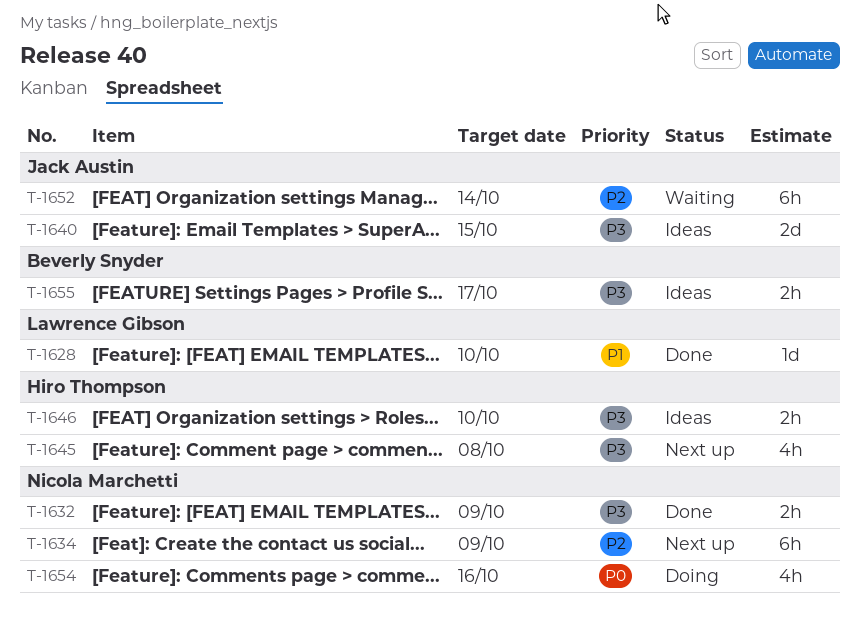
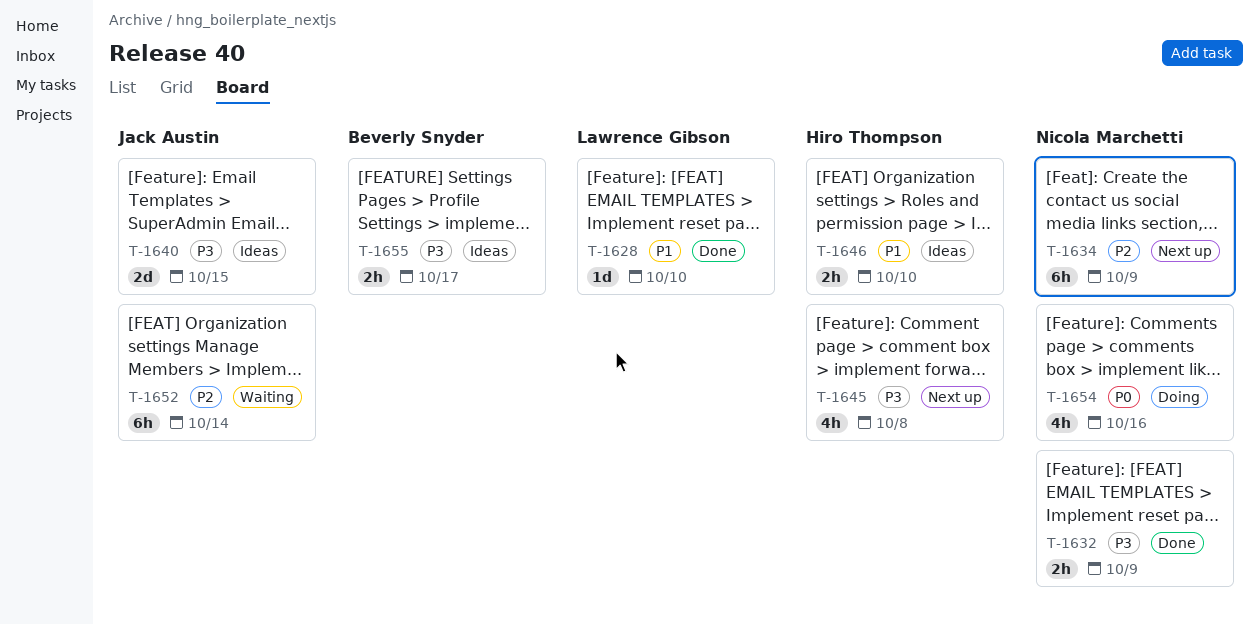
T-1646, priority: P3 -> P1

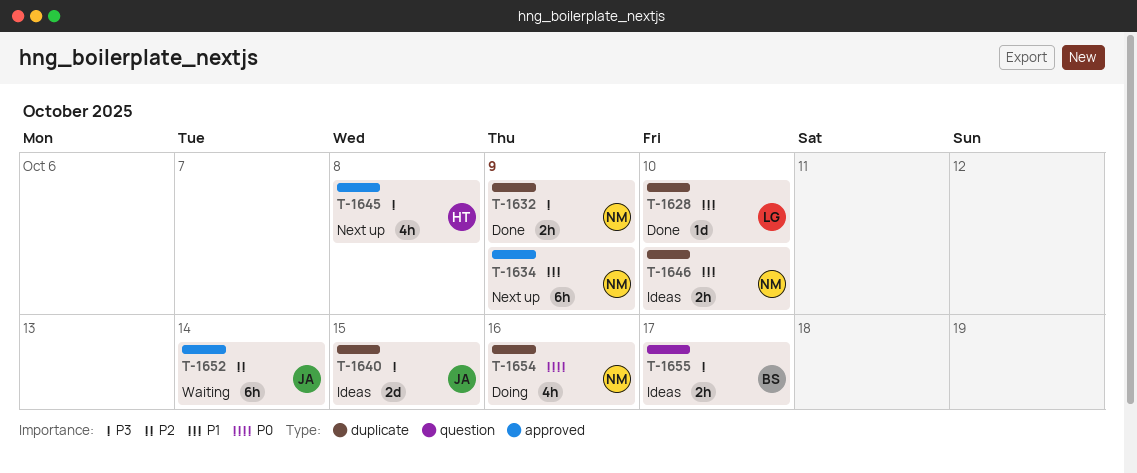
T-1634, priority: P2 -> P1
T-1646, owner: Hiro Thompson -> Nicola Marchetti

